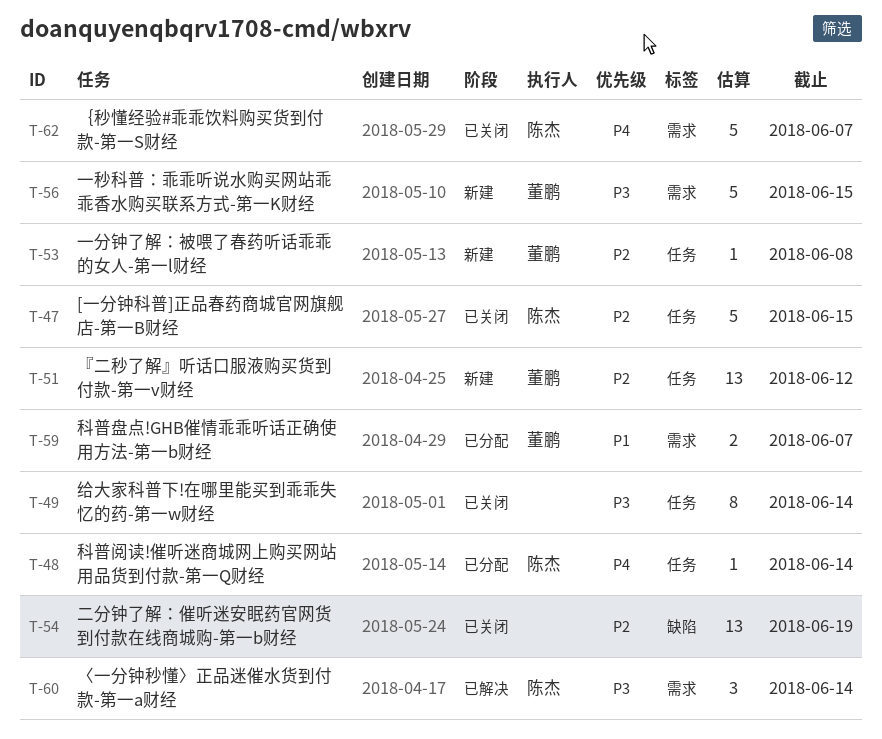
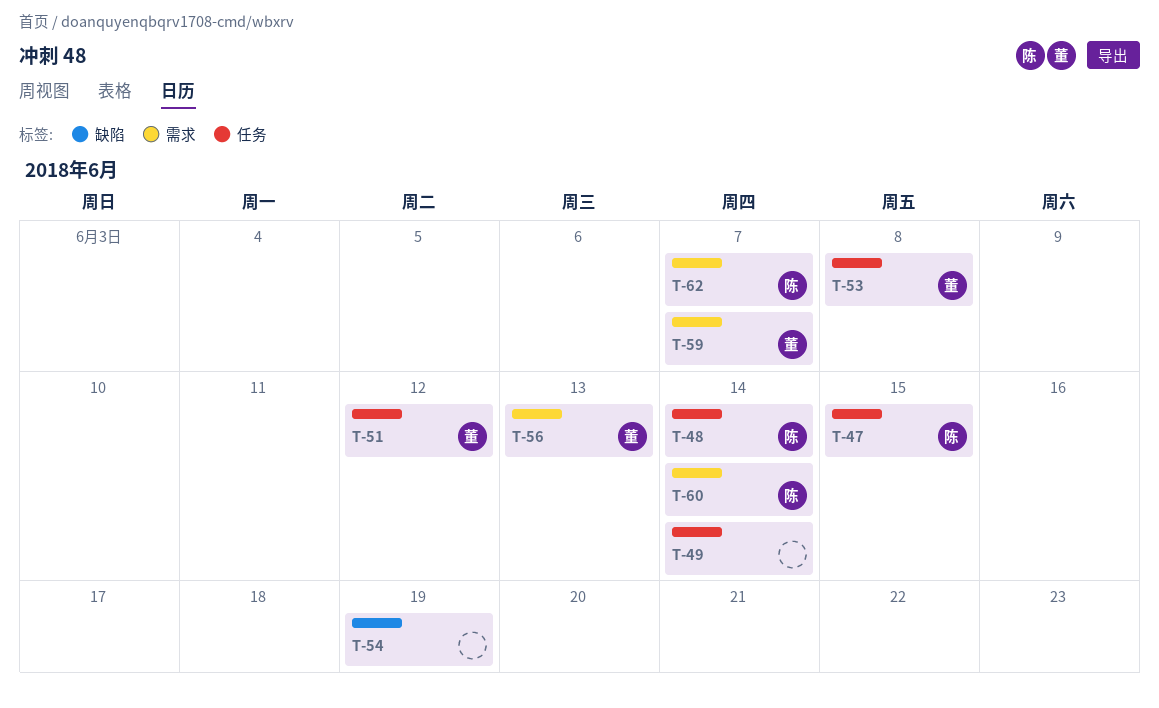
T-56, due: Jun 15 -> Jun 13

